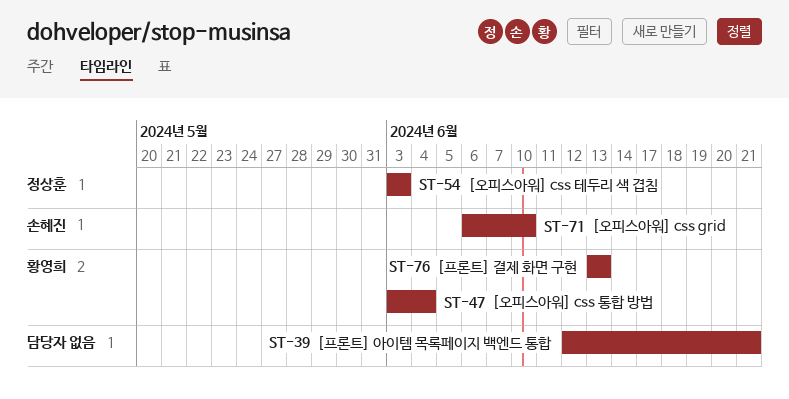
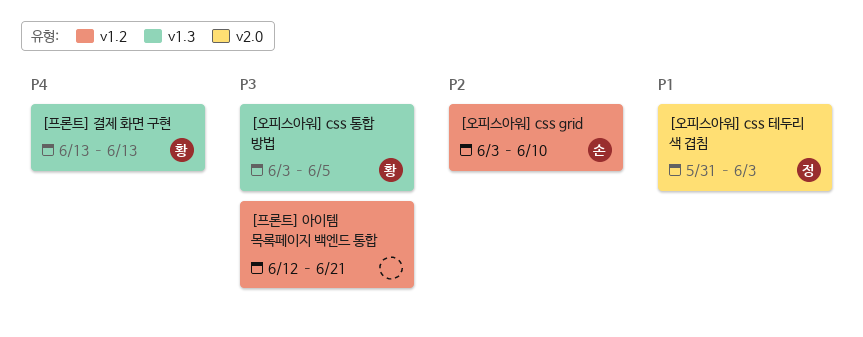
[오피스아워] css grid, start: Jun 6 -> Jun 3
[오피스아워] css 테두리 색 겹침, start: Jun 3 -> May 31
[오피스아워] css 통합 방법, due: Jun 4 -> Jun 5

